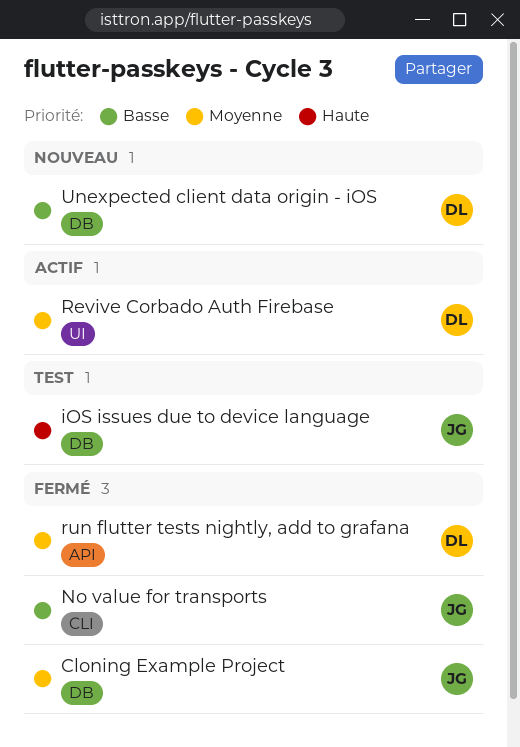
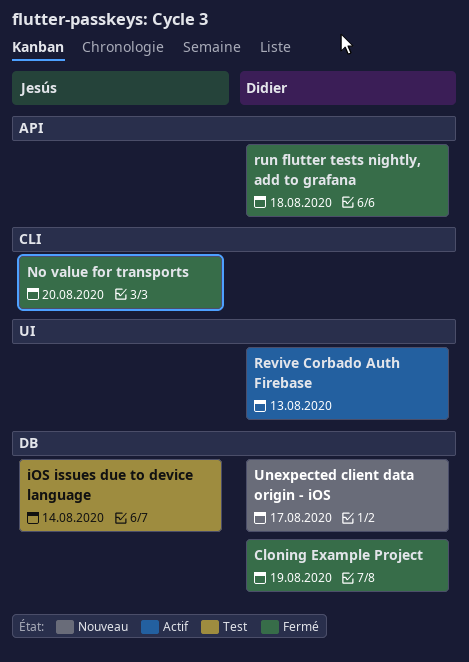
Cloning Example Project, owner: Jesús -> Didier

